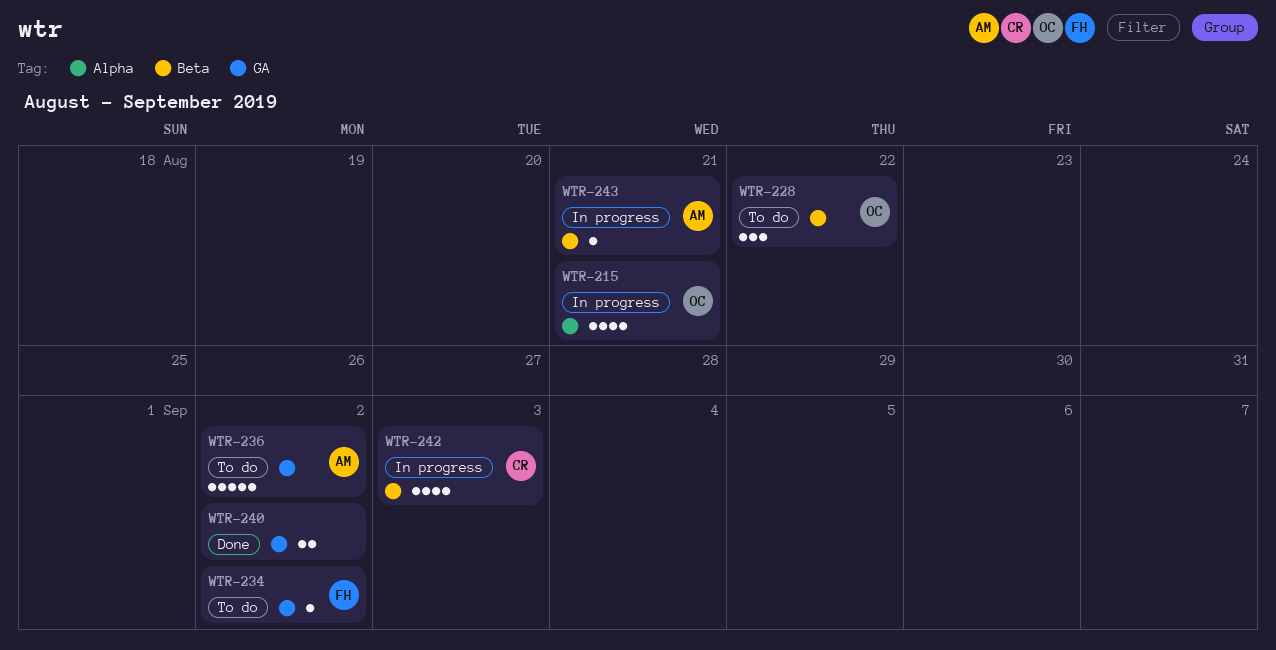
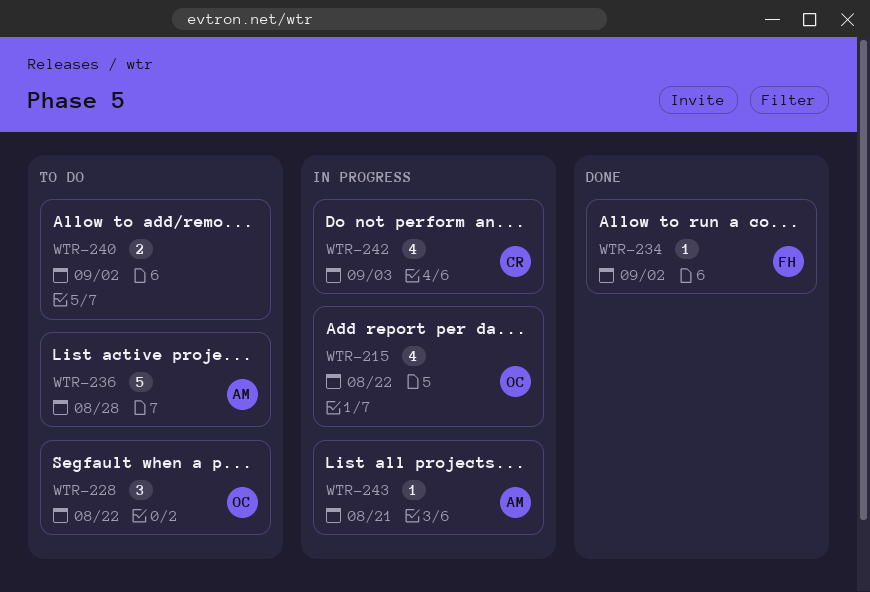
WTR-215, due: Aug 21 -> Aug 22
WTR-234, status: To do -> Done
WTR-236, due: Sep 2 -> Aug 28
WTR-240, status: Done -> To do

